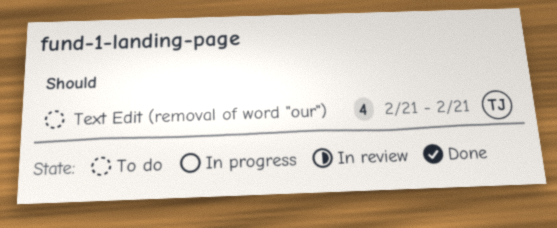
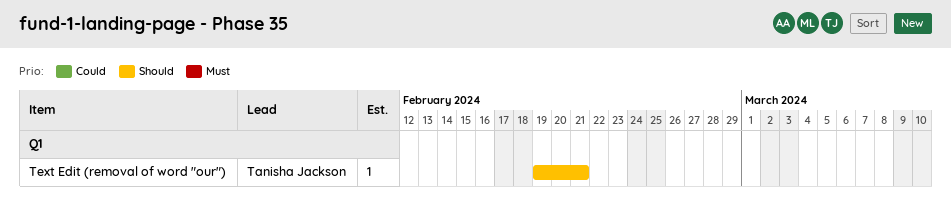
Text Edit (removal of word "our"), estimate: 4 -> 1
Text Edit (removal of word "our"), start: Feb 21 -> Feb 19

